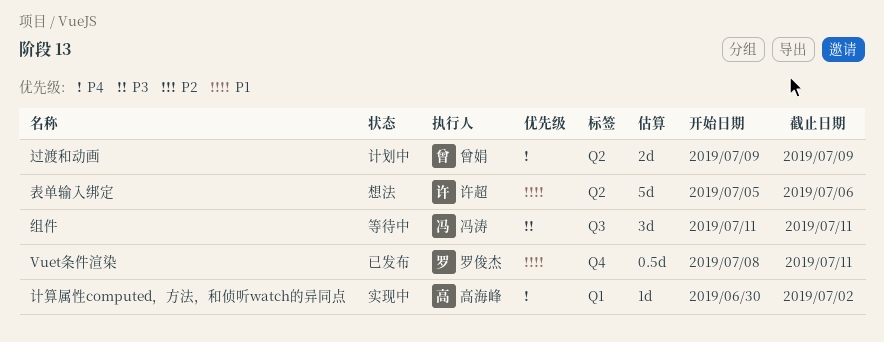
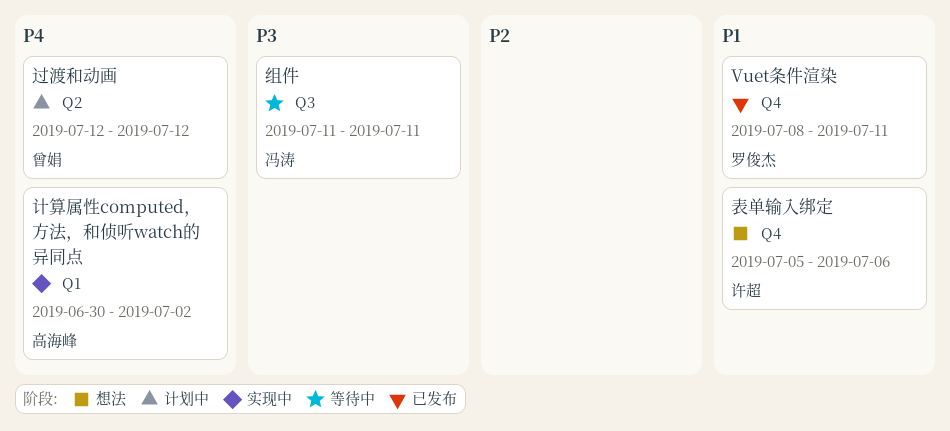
表单输入绑定, label: Q2 -> Q4
过渡和动画, start: Jul 9 -> Jul 12
过渡和动画, due: Jul 9 -> Jul 12

